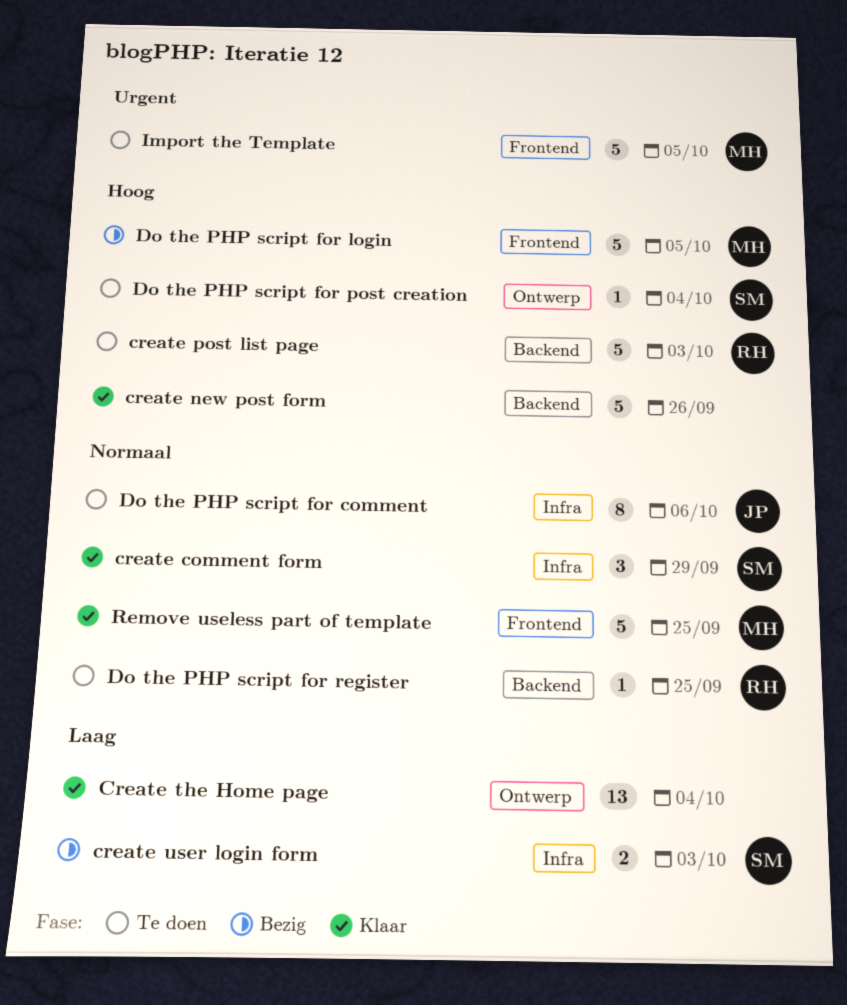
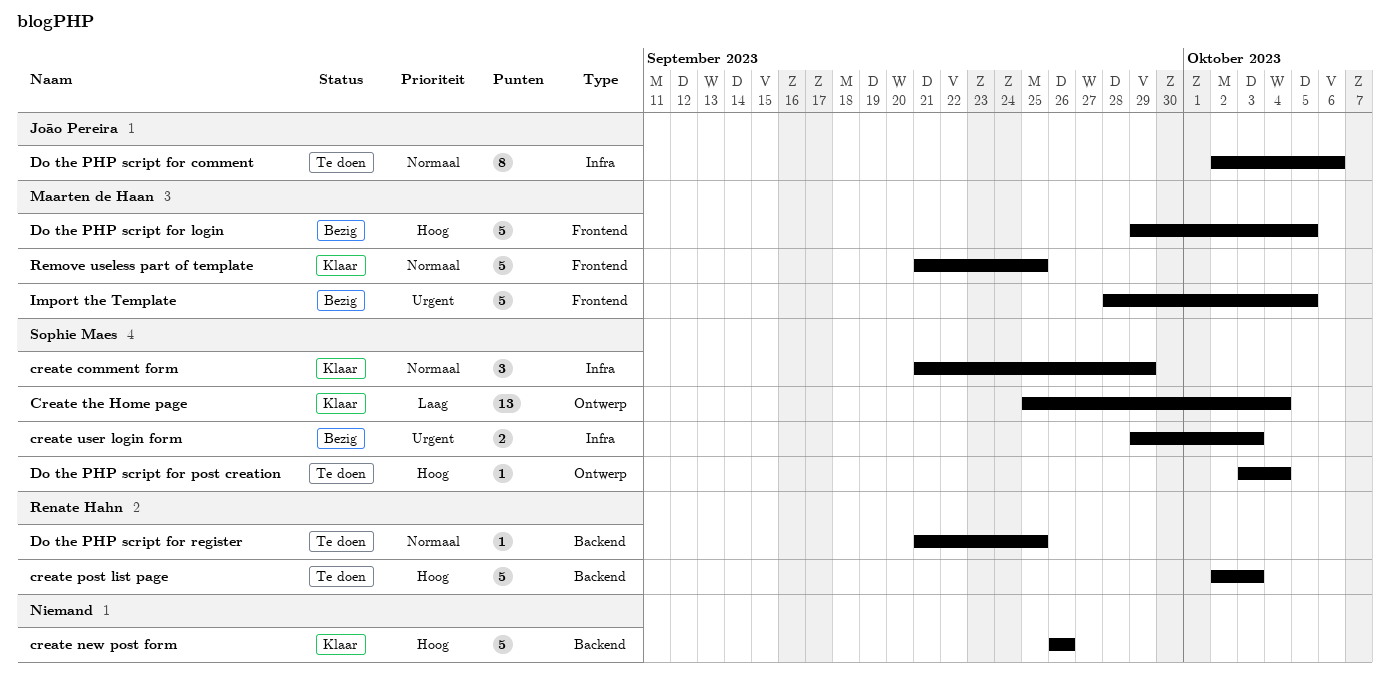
Create the Home page, owner: none -> Sophie Maes
create user login form, priority: Laag -> Urgent
Import the Template, status: Te doen -> Bezig

